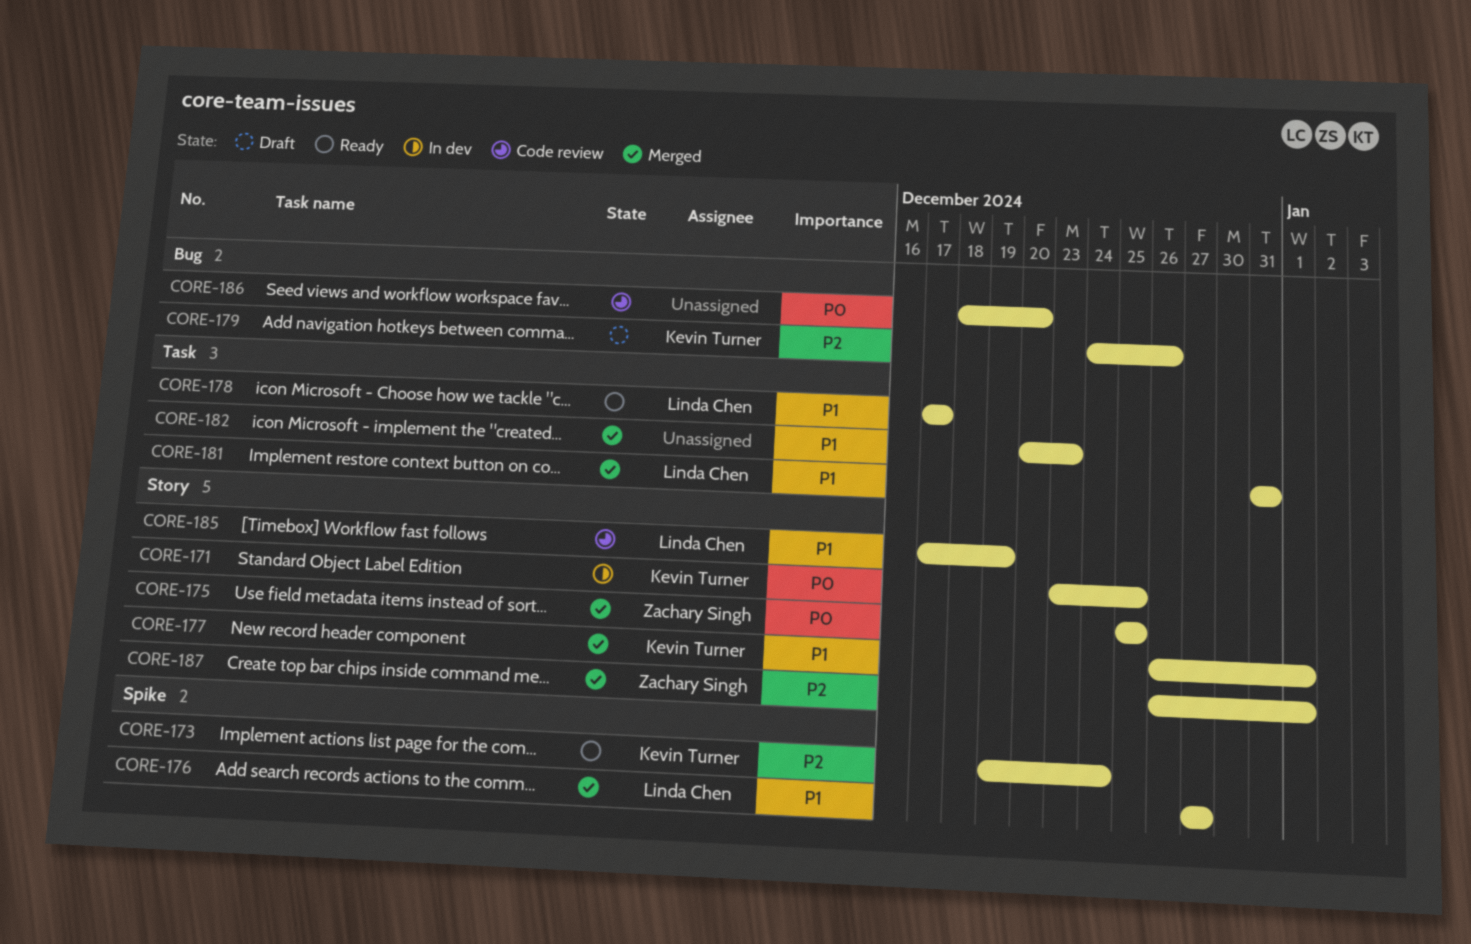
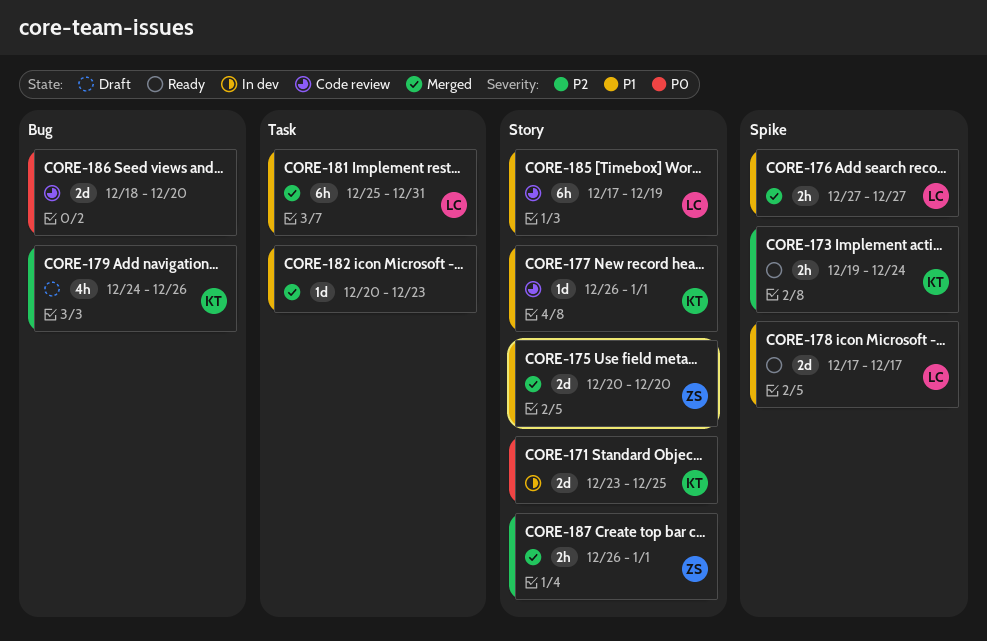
CORE-175, priority: P0 -> P1
CORE-175, start: Dec 25 -> Dec 20
CORE-175, due: Dec 25 -> Dec 20
CORE-177, status: Merged -> Code review
CORE-178, label: Task -> Spike
CORE-181, start: Dec 31 -> Dec 25

